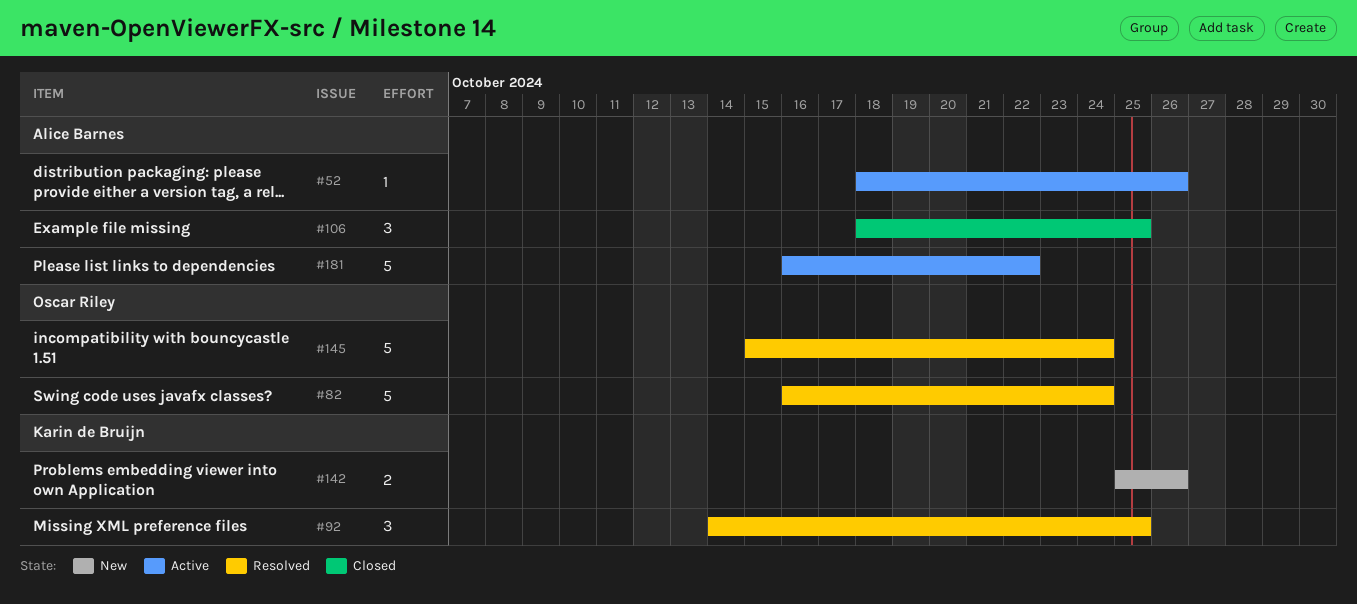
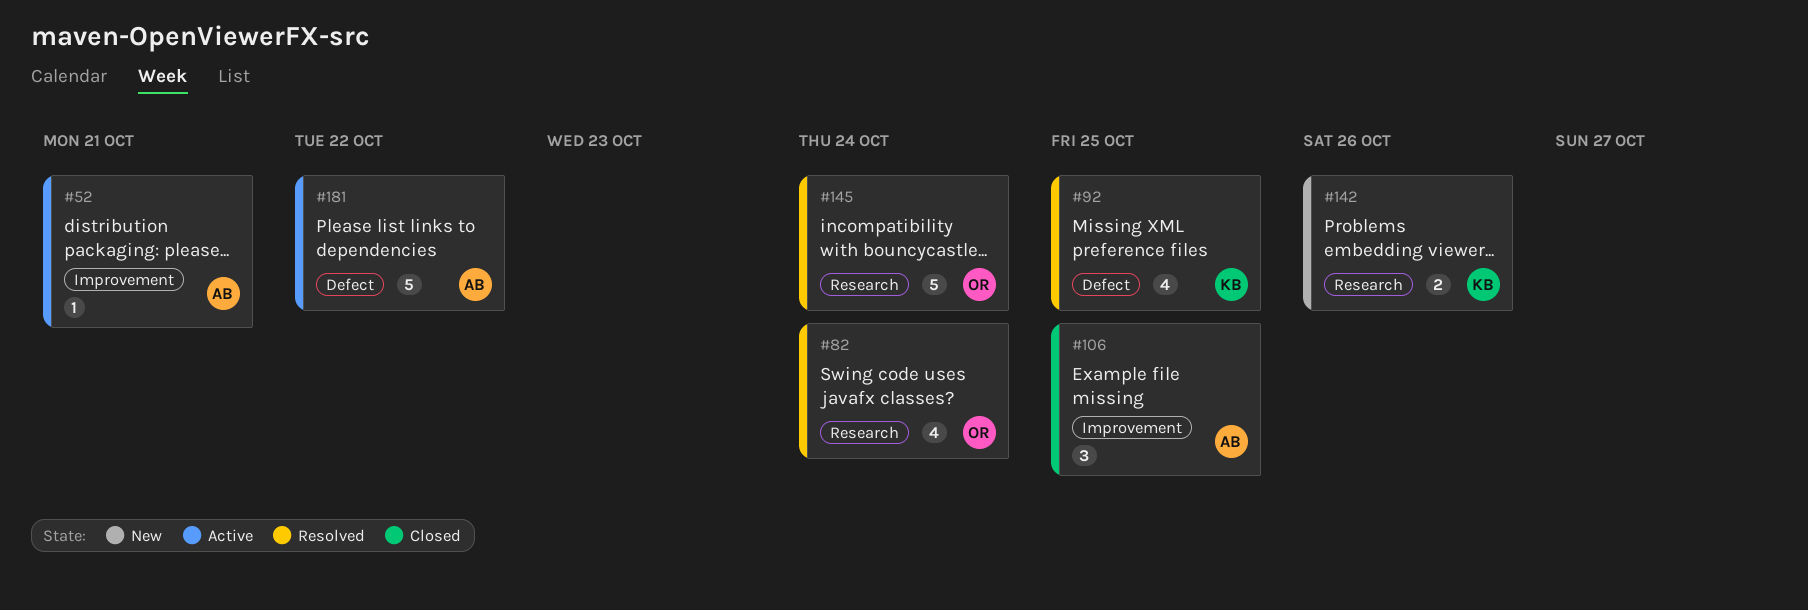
#52, due: Oct 26 -> Oct 21
#82, estimate: 5 -> 4
#92, estimate: 3 -> 4

